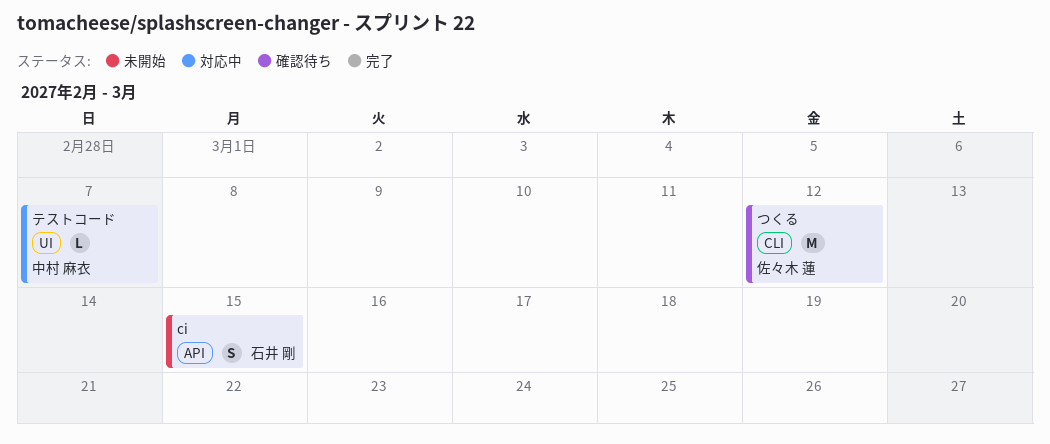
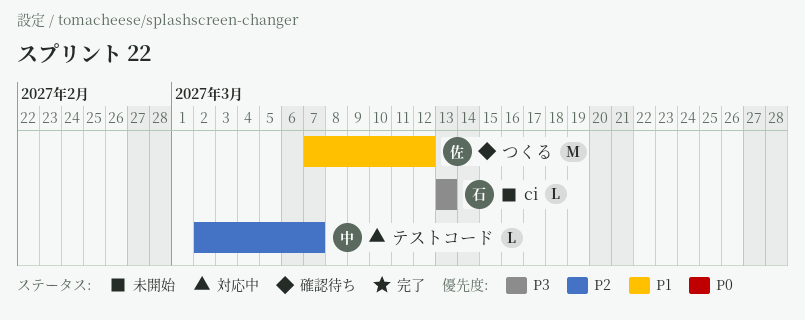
ci, estimate: S -> L
ci, due: Mar 15 -> Mar 13

